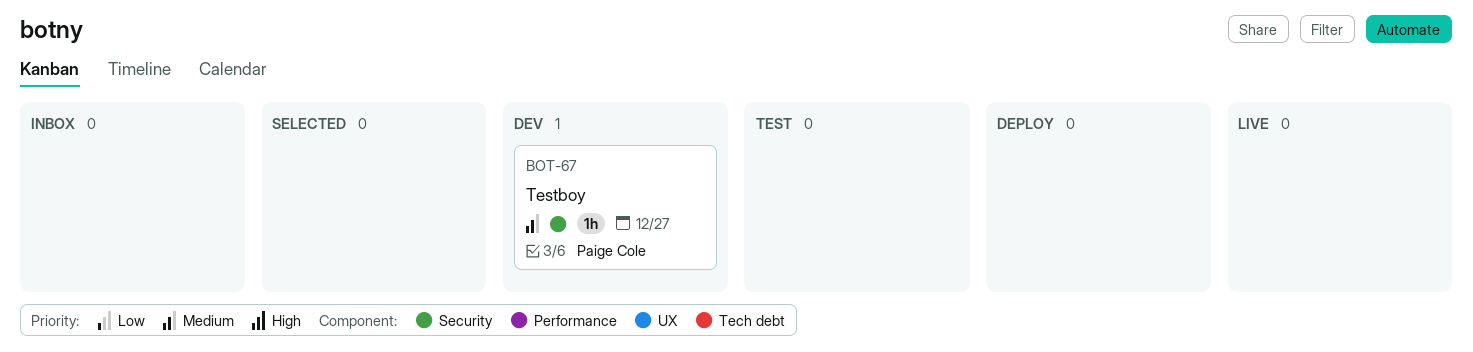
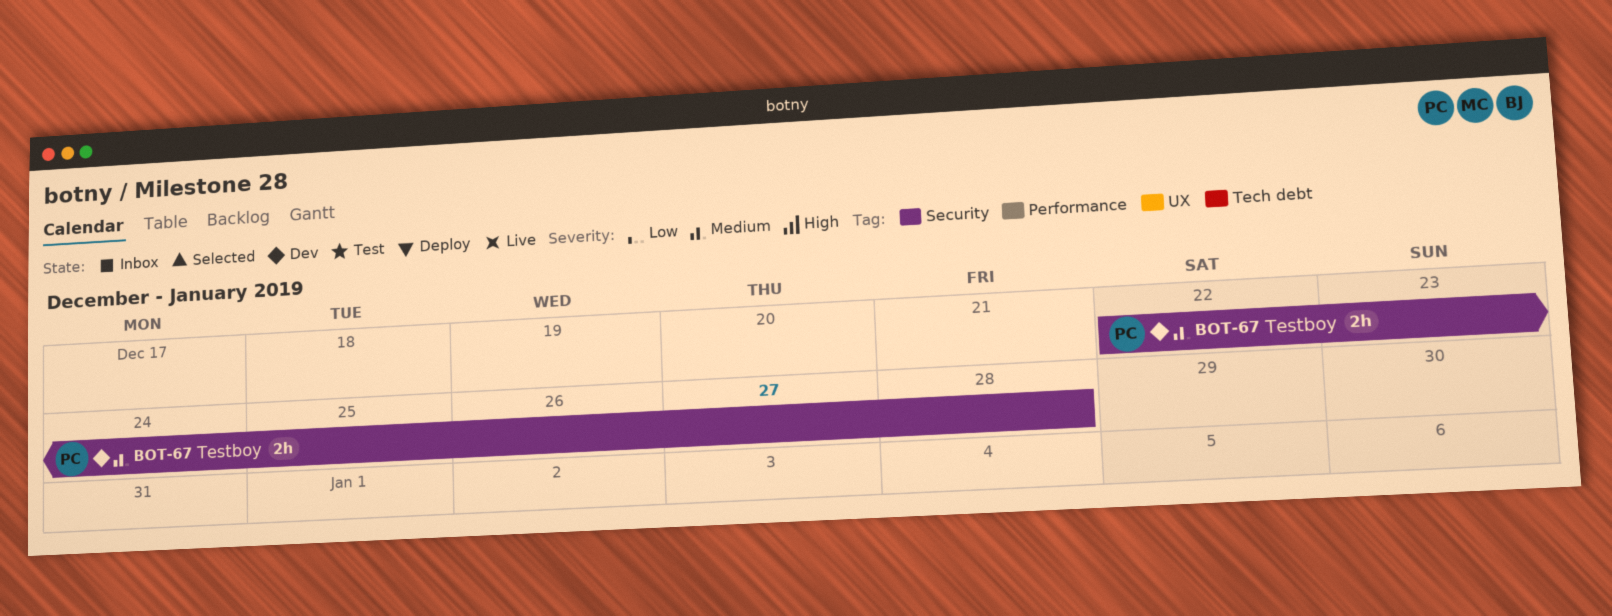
BOT-67, estimate: 1h -> 2h
BOT-67, due: Dec 27 -> Dec 28

